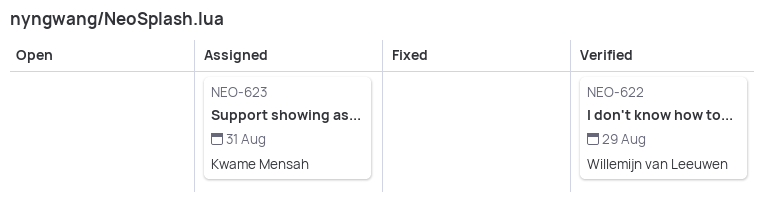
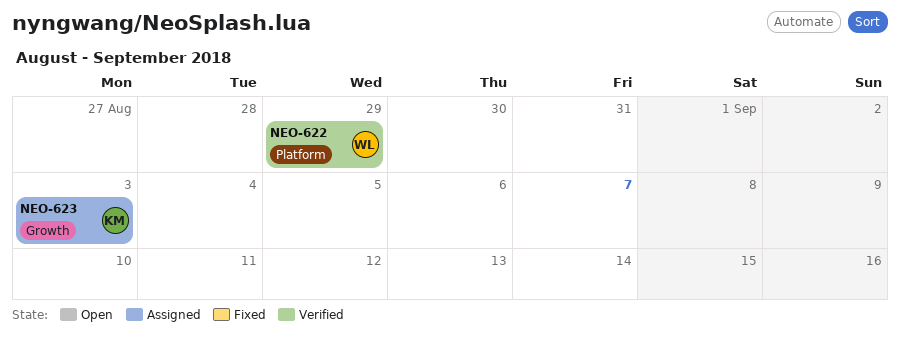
NEO-623, due: Aug 31 -> Sep 3

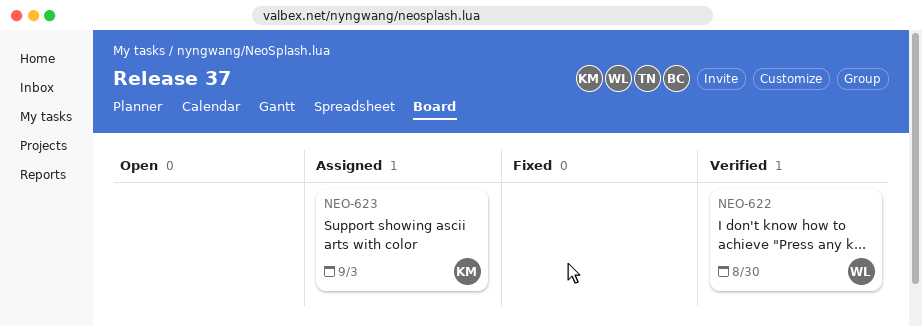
NEO-622, due: Aug 29 -> Aug 30

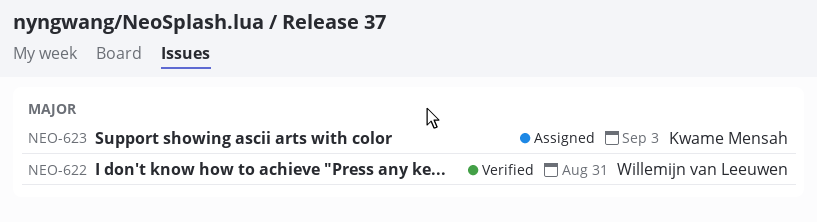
NEO-622, due: Aug 30 -> Aug 31

